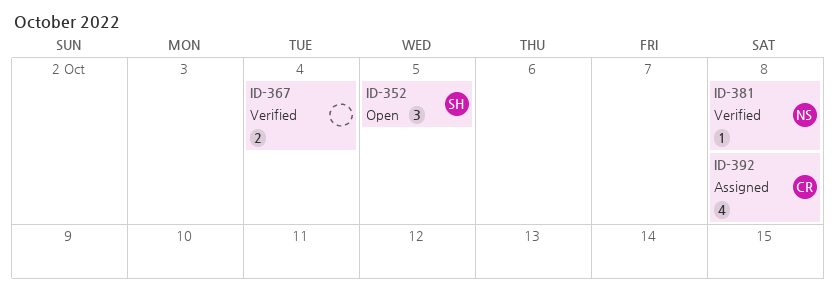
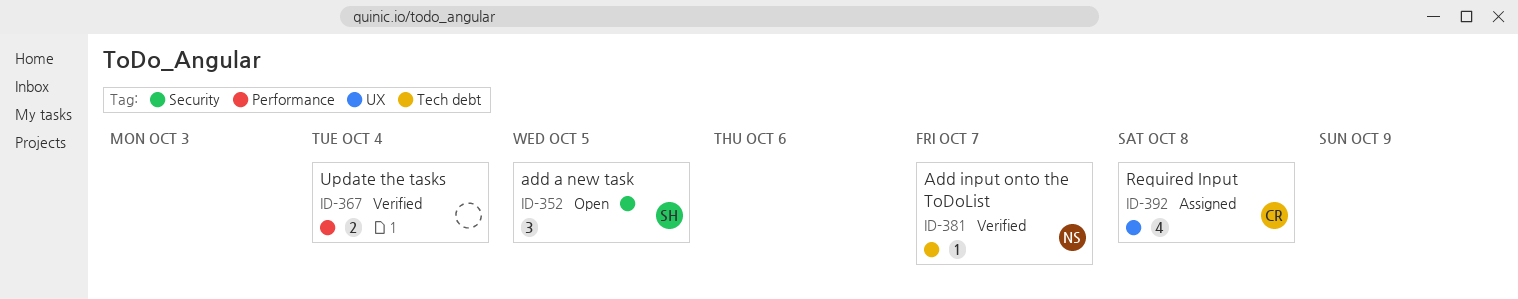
ID-381, due: Oct 8 -> Oct 7

